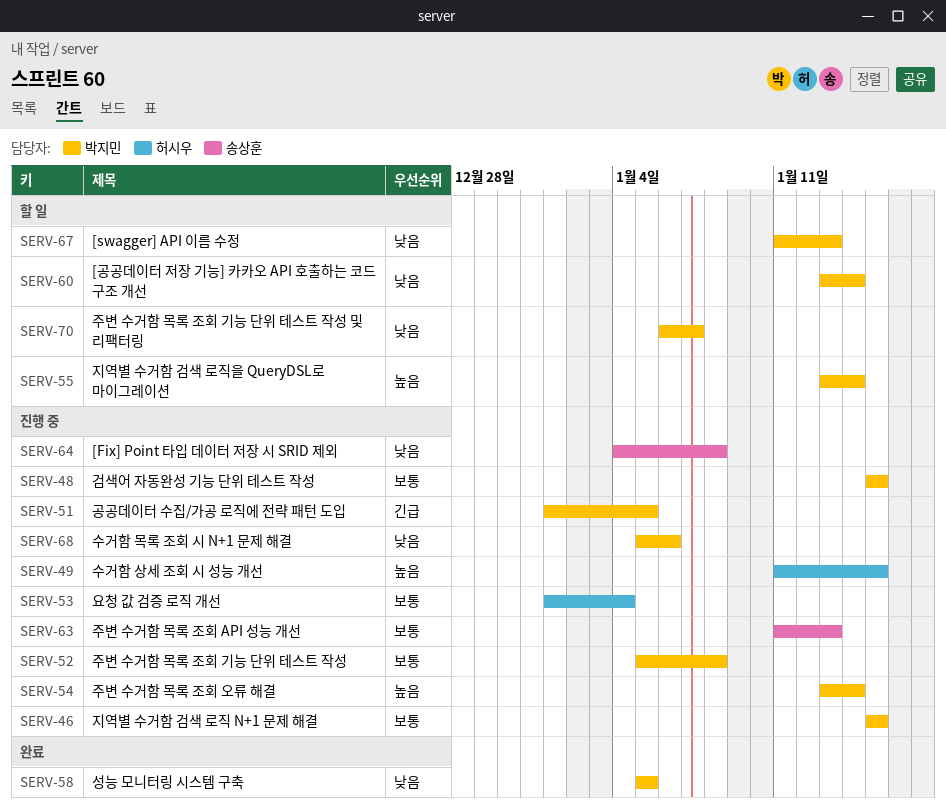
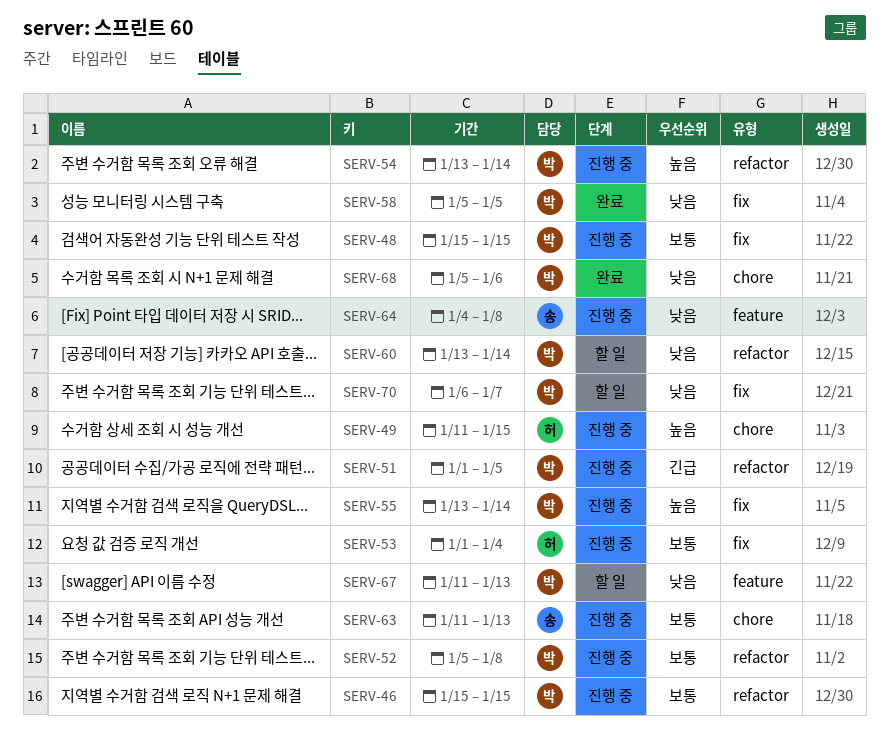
SERV-55, status: 할 일 -> 진행 중
SERV-68, status: 진행 중 -> 완료

